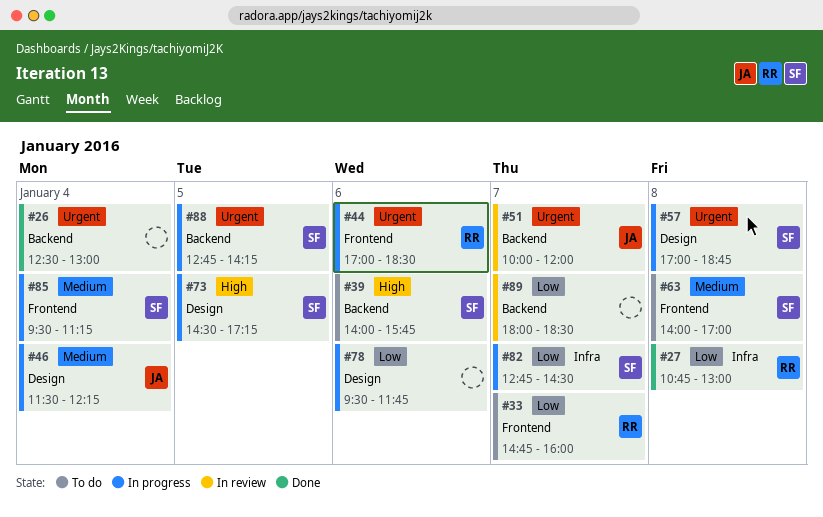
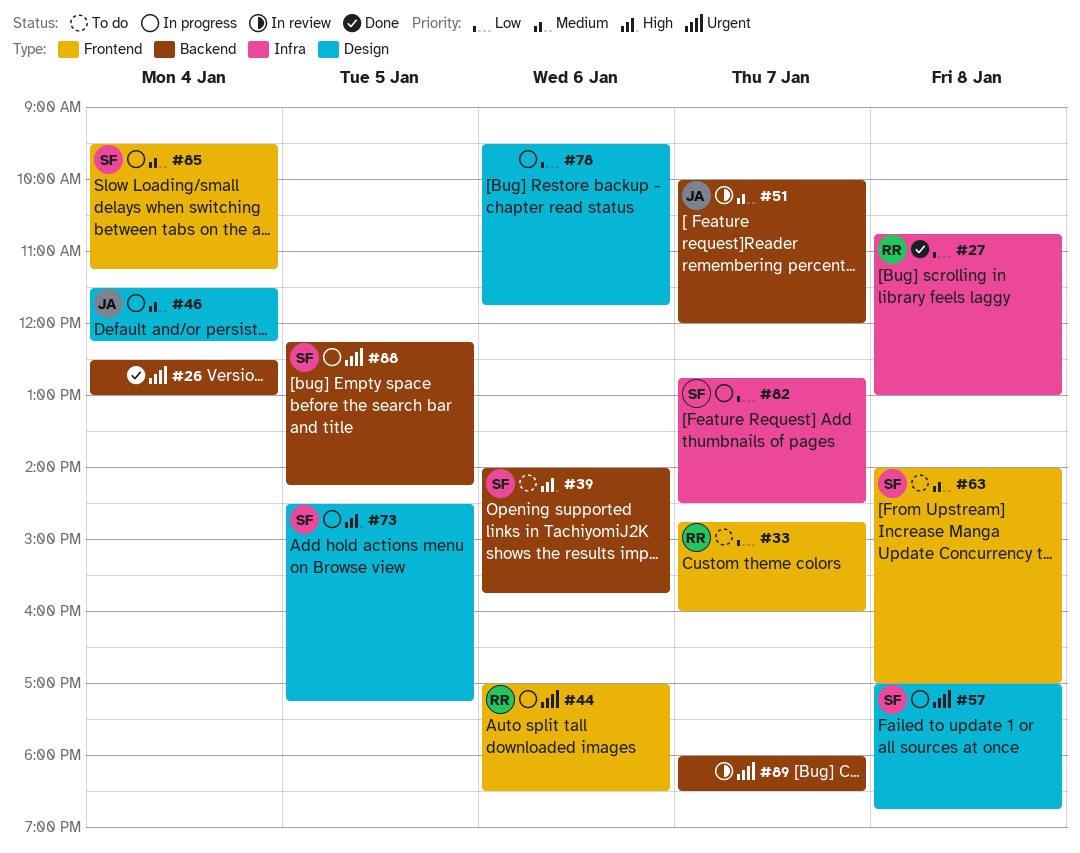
#51, priority: Urgent -> Medium
#88, begins: 12:45 -> 12:15
#89, priority: Low -> Urgent

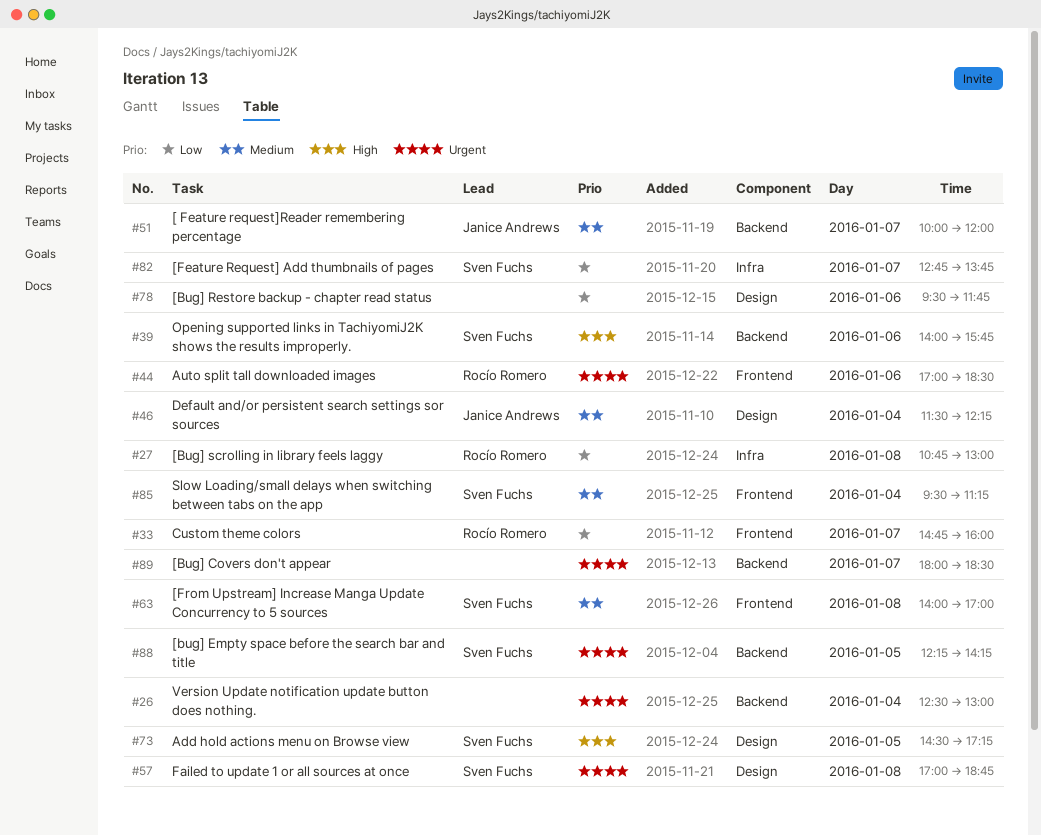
#82, ends: 14:30 -> 13:45

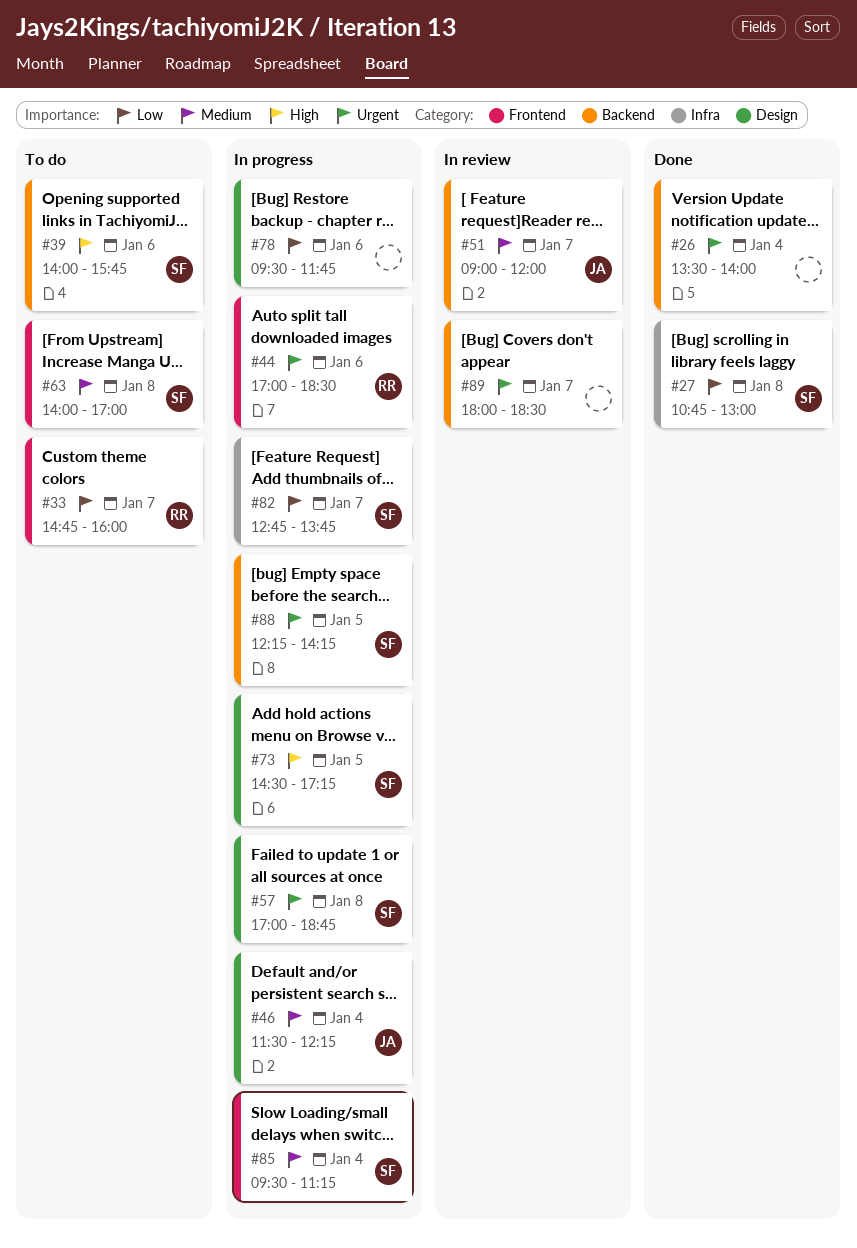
#26, begins: 12:30 -> 13:30
#26, ends: 13:00 -> 14:00
#27, owner: Rocío Romero -> Sven Fuchs
#51, begins: 10:00 -> 09:00

